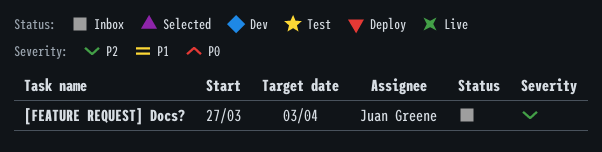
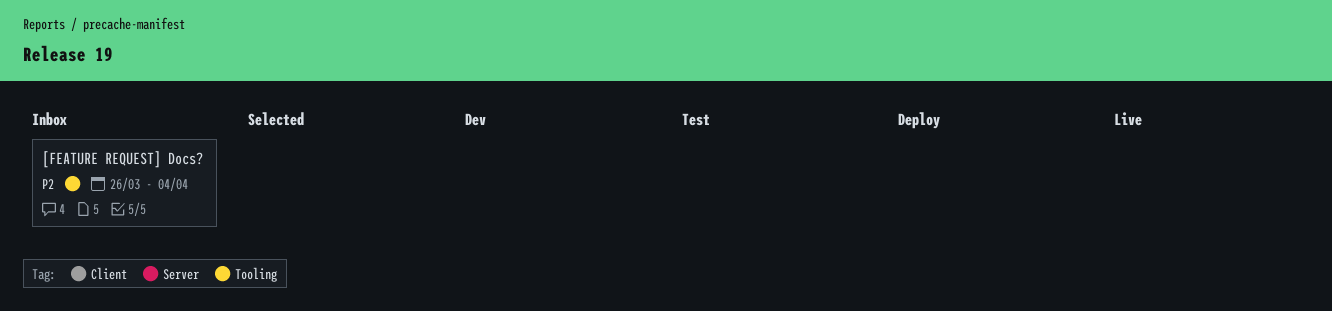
[FEATURE REQUEST] Docs?, start: Mar 27 -> Mar 26
[FEATURE REQUEST] Docs?, due: Apr 3 -> Apr 4

